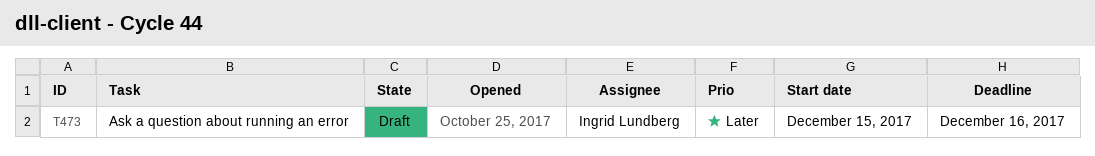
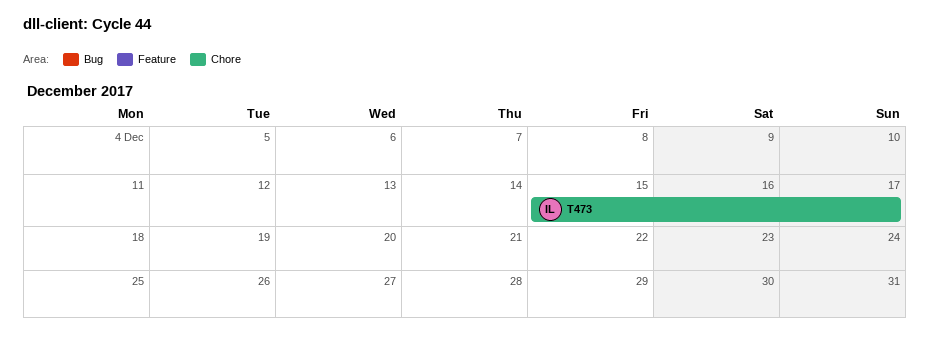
T473, due: Dec 16 -> Dec 17

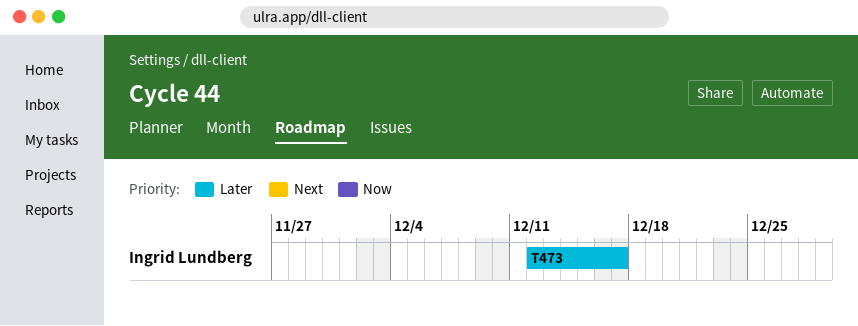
T473, start: Dec 15 -> Dec 12

